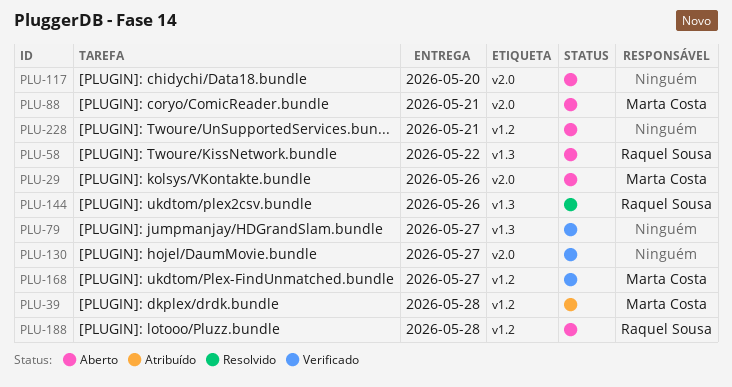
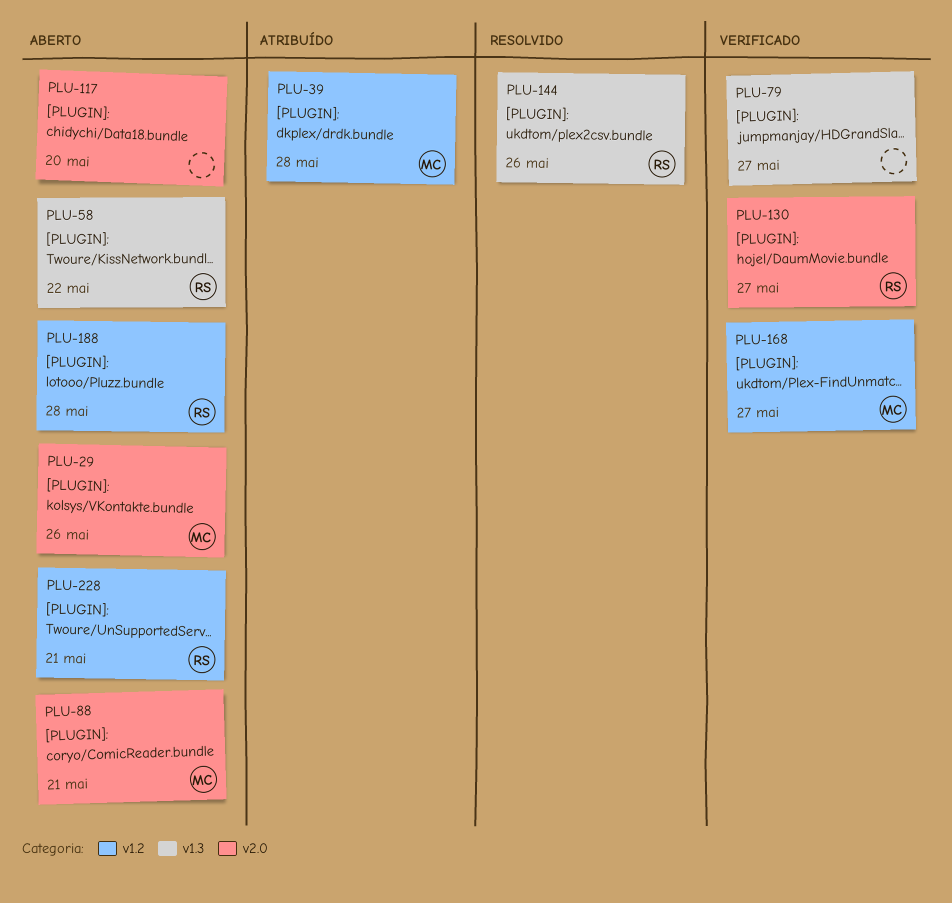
PLU-130, owner: none -> Raquel Sousa
PLU-228, owner: none -> Raquel Sousa

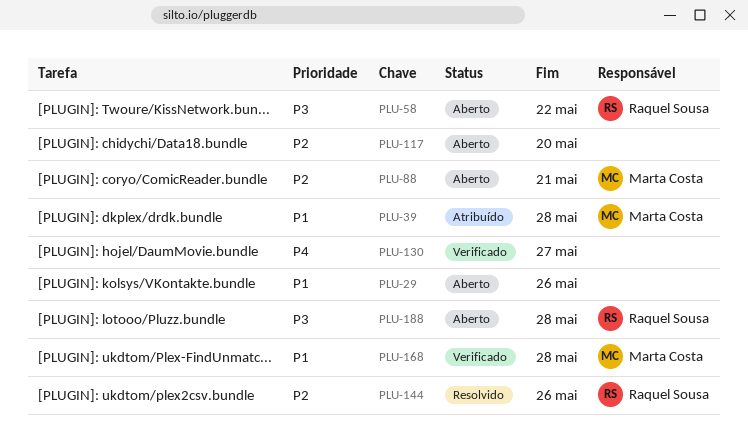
PLU-29, owner: Marta Costa -> none
PLU-79: present -> none
PLU-130, owner: Raquel Sousa -> none
PLU-168, due: May 27 -> May 28
PLU-228: present -> none

